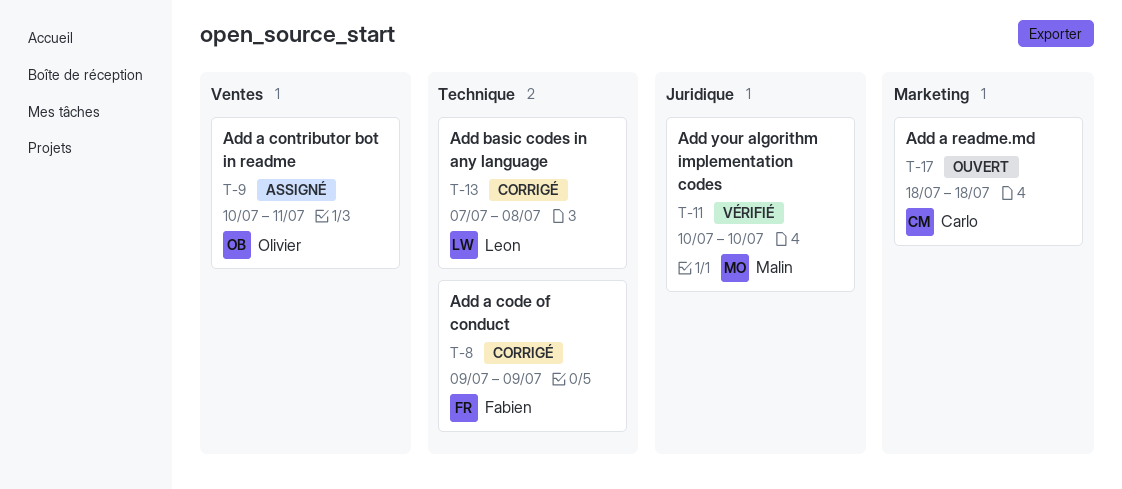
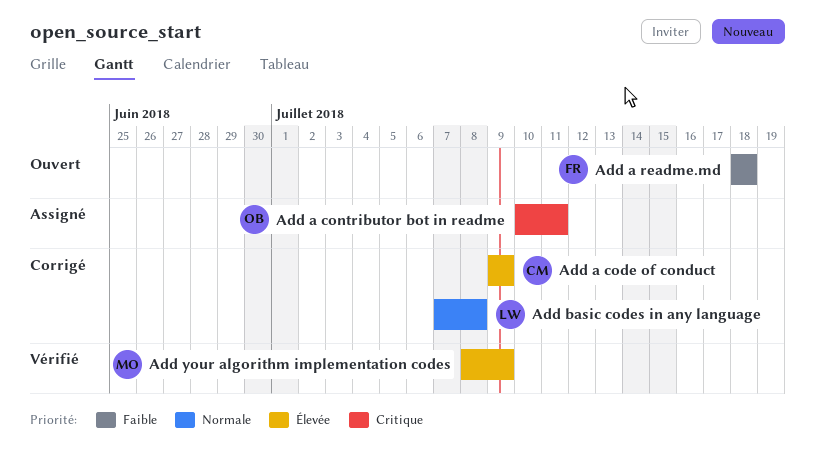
Add a code of conduct, owner: Fabien -> Carlo
Add a readme.md, owner: Carlo -> Fabien
Add your algorithm implementation codes, start: Jul 10 -> Jul 8
Add your algorithm implementation codes, due: Jul 10 -> Jul 9

